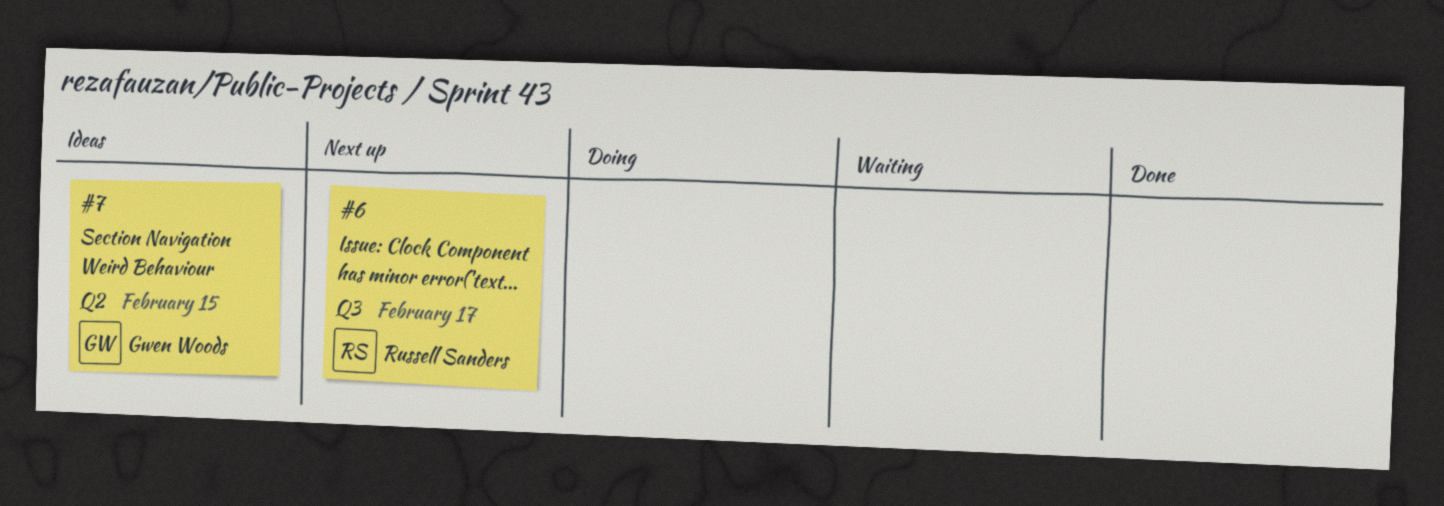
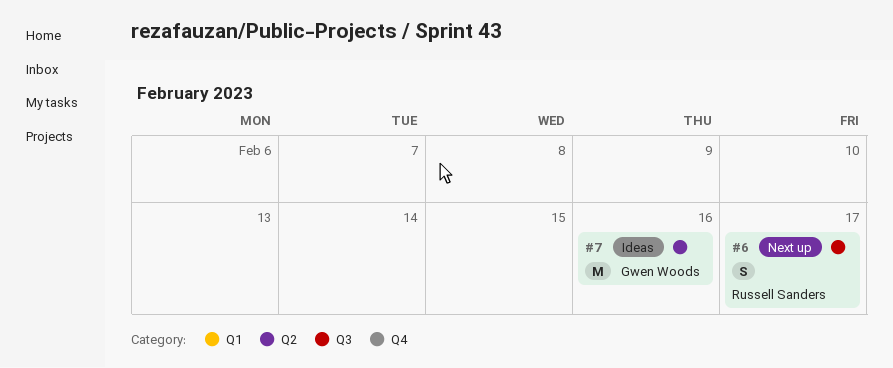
#7, due: Feb 15 -> Feb 16

